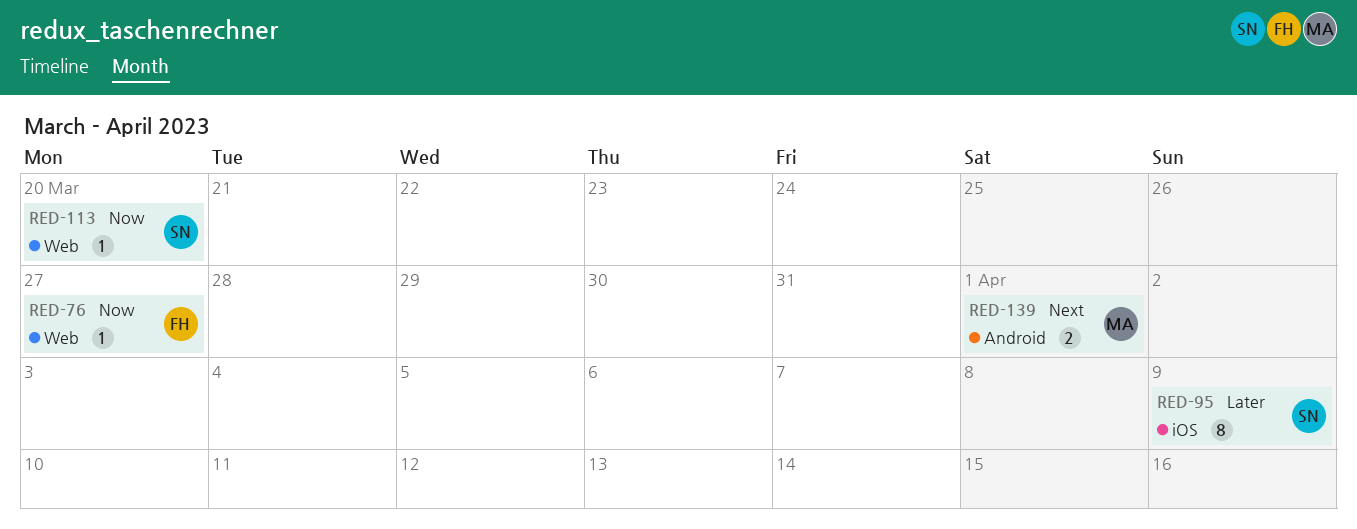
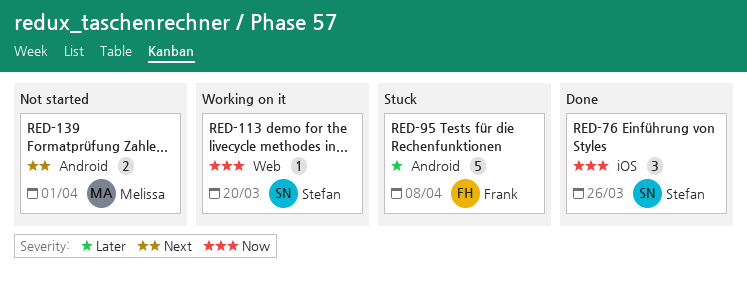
RED-76, owner: Frank -> Stefan
RED-76, label: Web -> iOS
RED-76, estimate: 1 -> 3
RED-76, due: Mar 27 -> Mar 26
RED-95, owner: Stefan -> Frank
RED-95, label: iOS -> Android
RED-95, estimate: 8 -> 5
RED-95, due: Apr 9 -> Apr 8

